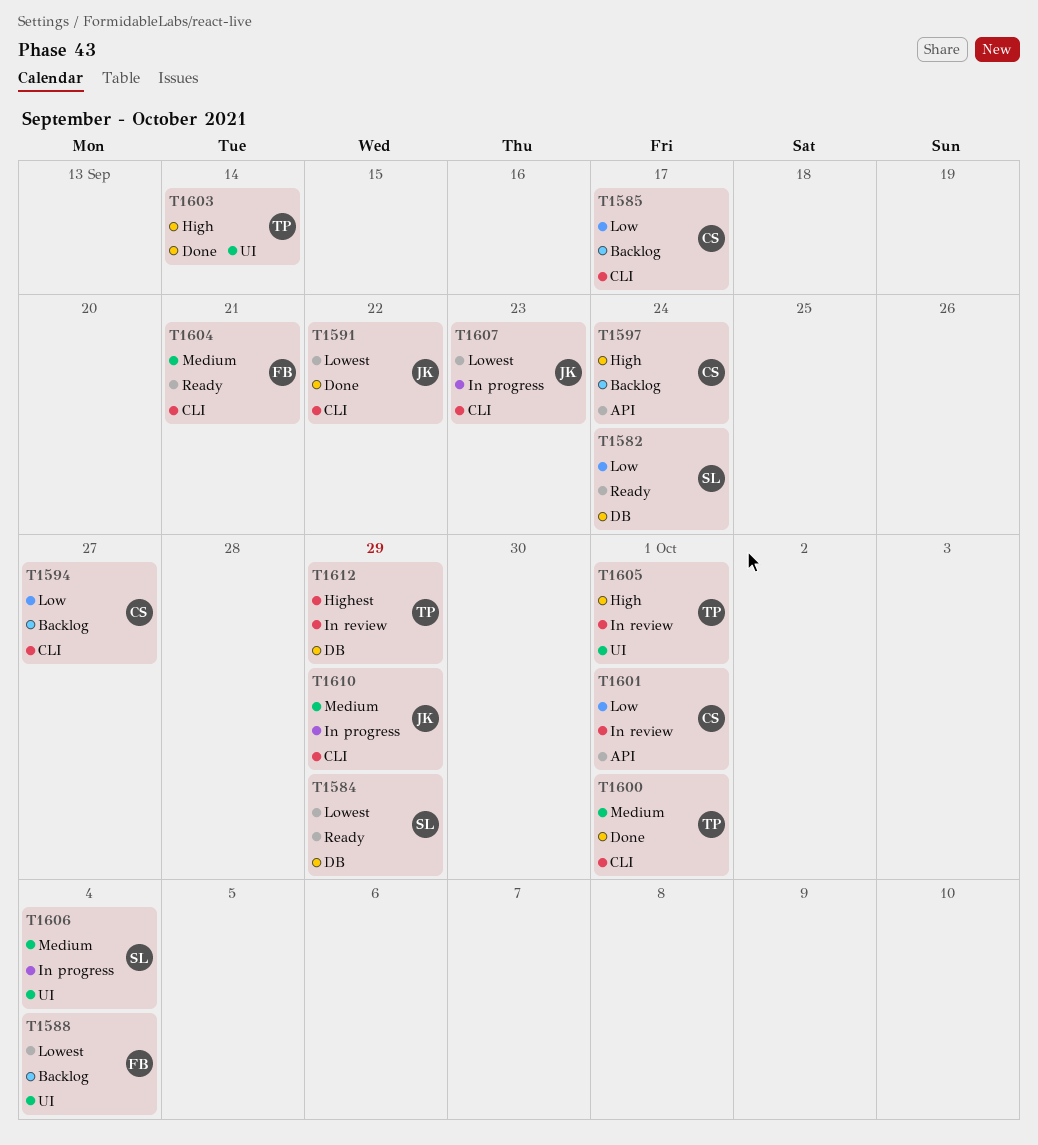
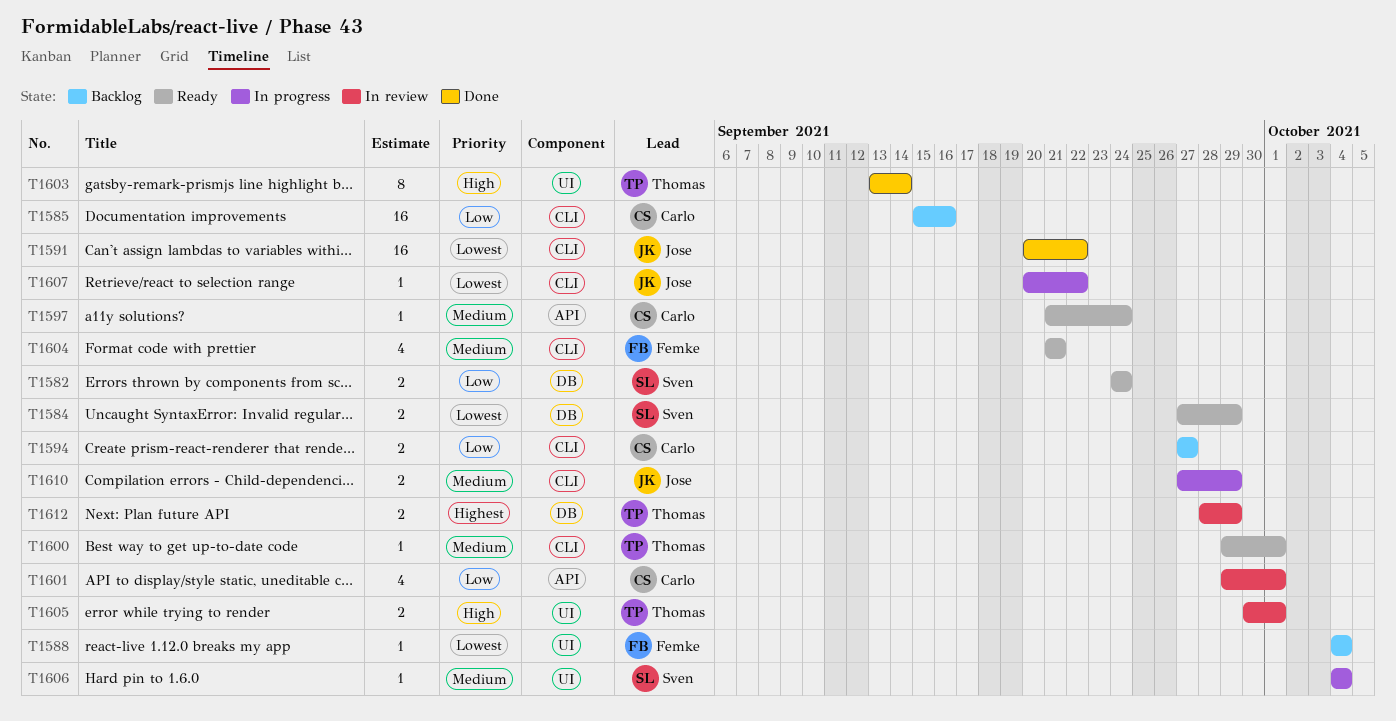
T1585, due: Sep 17 -> Sep 16
T1597, status: Backlog -> Ready
T1597, priority: High -> Medium
T1600, status: Done -> Ready
T1607, due: Sep 23 -> Sep 22

